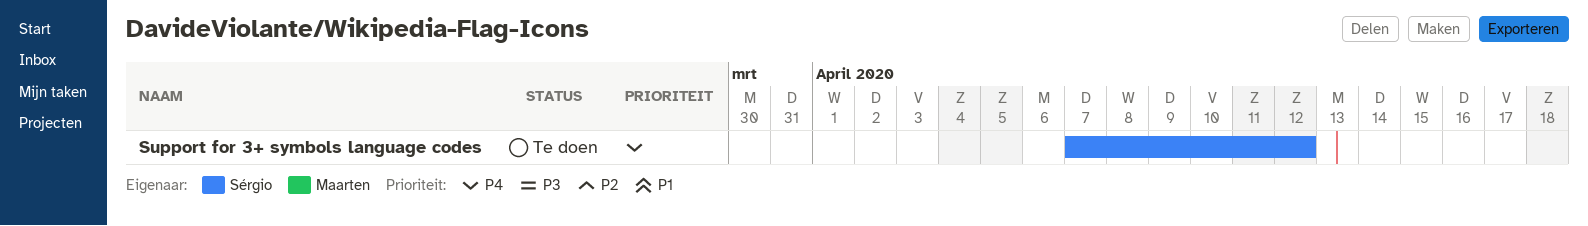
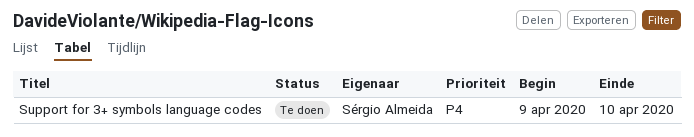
Support for 3+ symbols language codes, start: Apr 7 -> Apr 9
Support for 3+ symbols language codes, due: Apr 12 -> Apr 10

